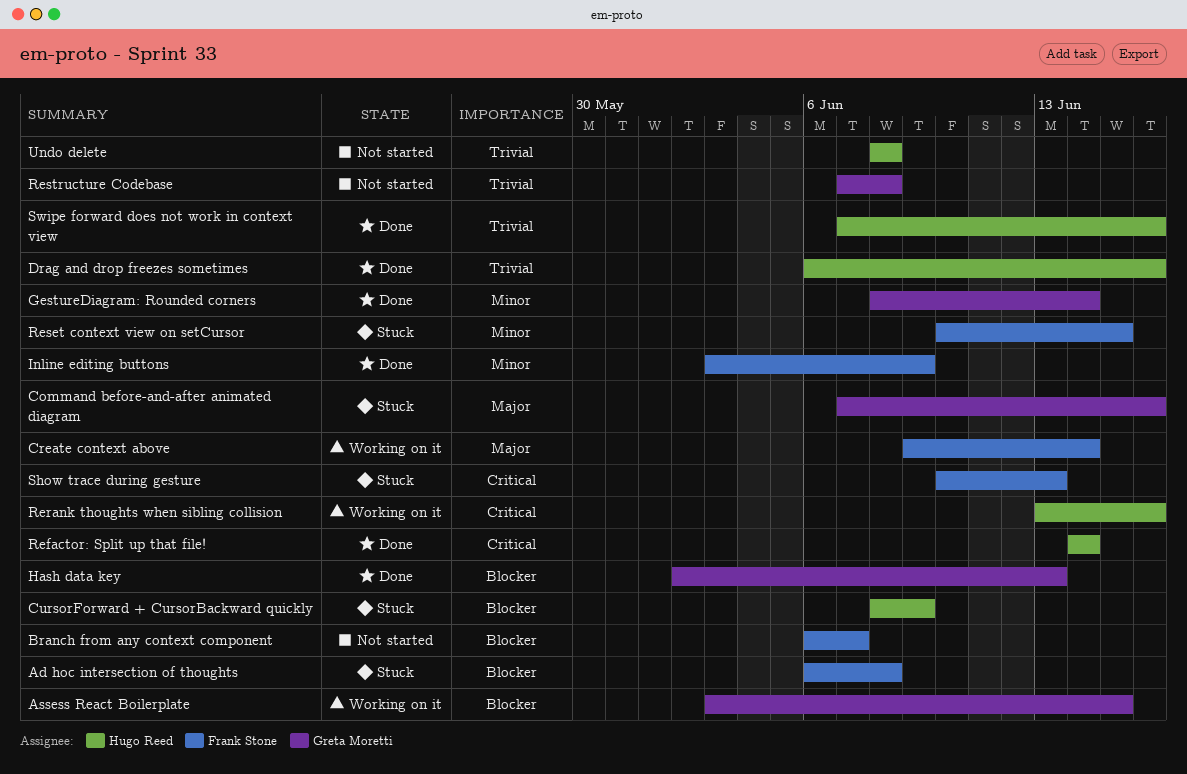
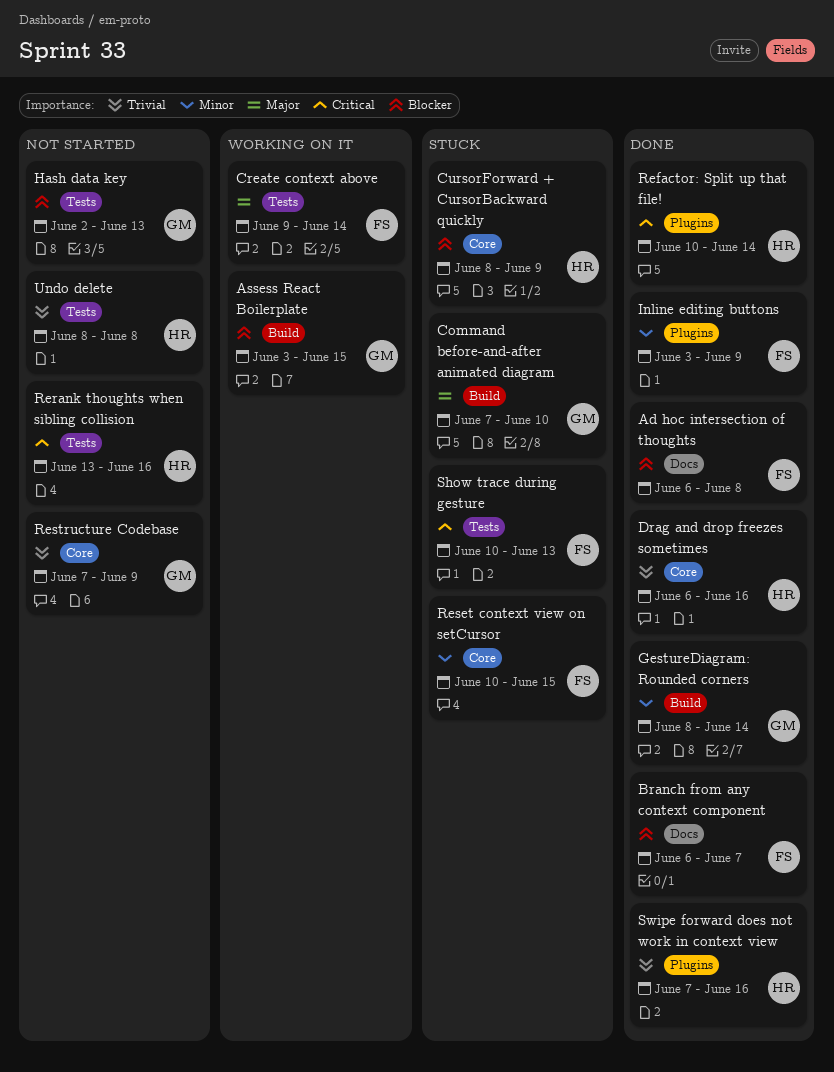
Ad hoc intersection of thoughts, status: Stuck -> Done
Branch from any context component, status: Not started -> Done
Command before-and-after animated diagram, due: Jun 16 -> Jun 10
Hash data key, status: Done -> Not started
Refactor: Split up that file!, start: Jun 14 -> Jun 10
Rerank thoughts when sibling collision, status: Working on it -> Not started
Restructure Codebase, due: Jun 8 -> Jun 9

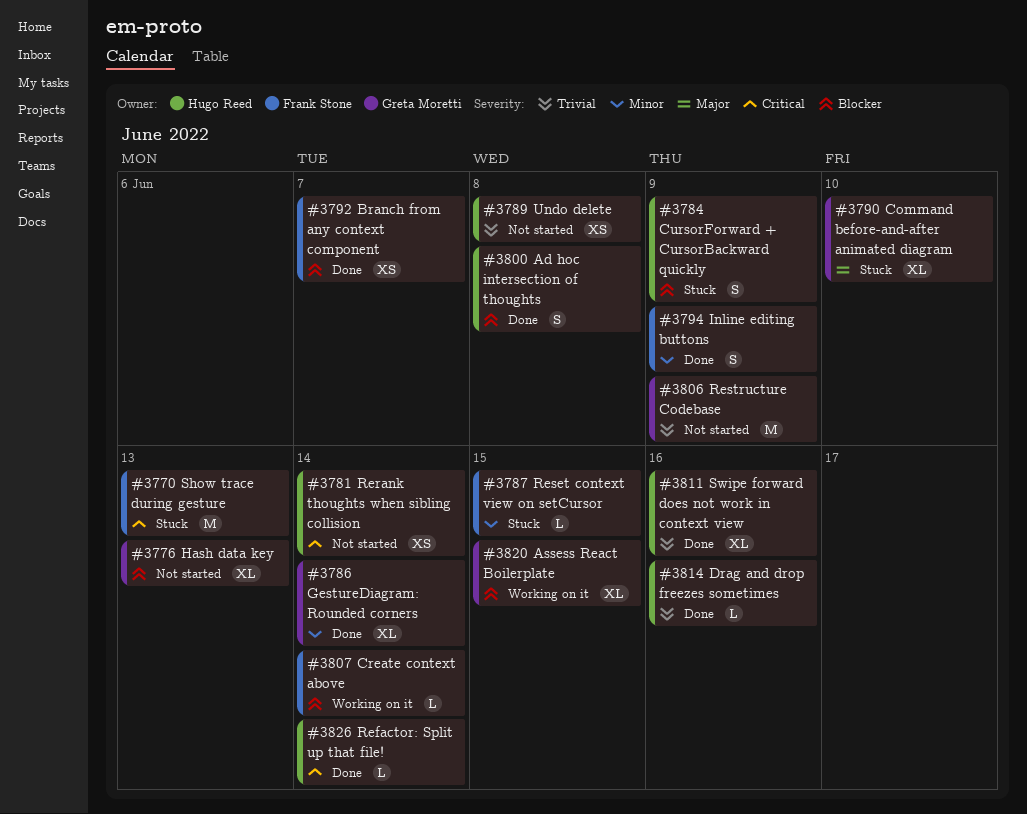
Ad hoc intersection of thoughts, owner: Frank Stone -> Hugo Reed
Create context above, priority: Major -> Blocker
Rerank thoughts when sibling collision, due: Jun 16 -> Jun 14

